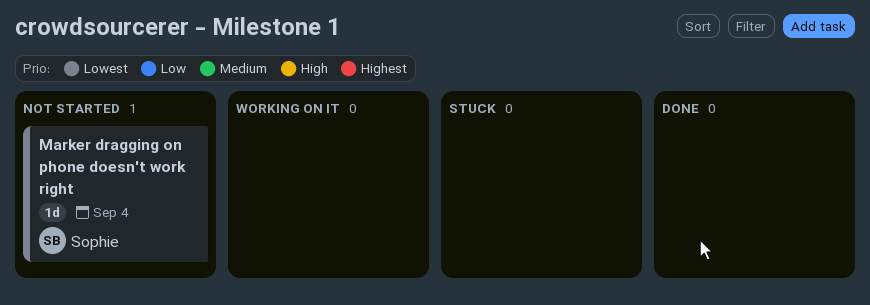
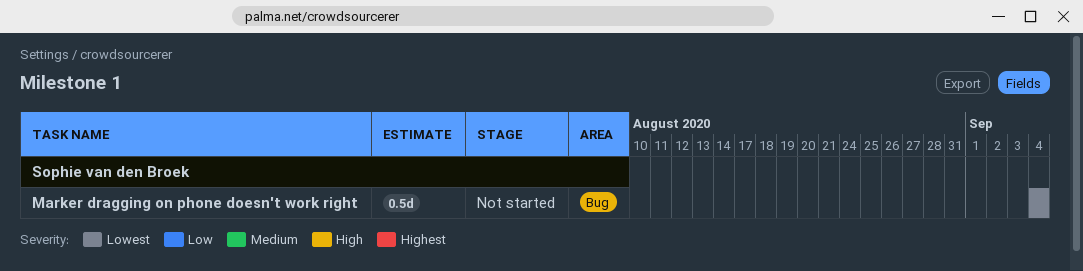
Marker dragging on phone doesn't work right, estimate: 1d -> 0.5d

